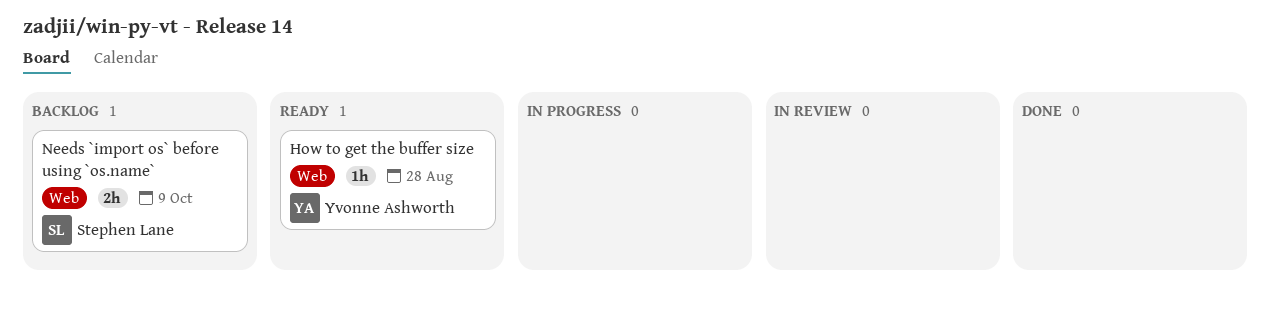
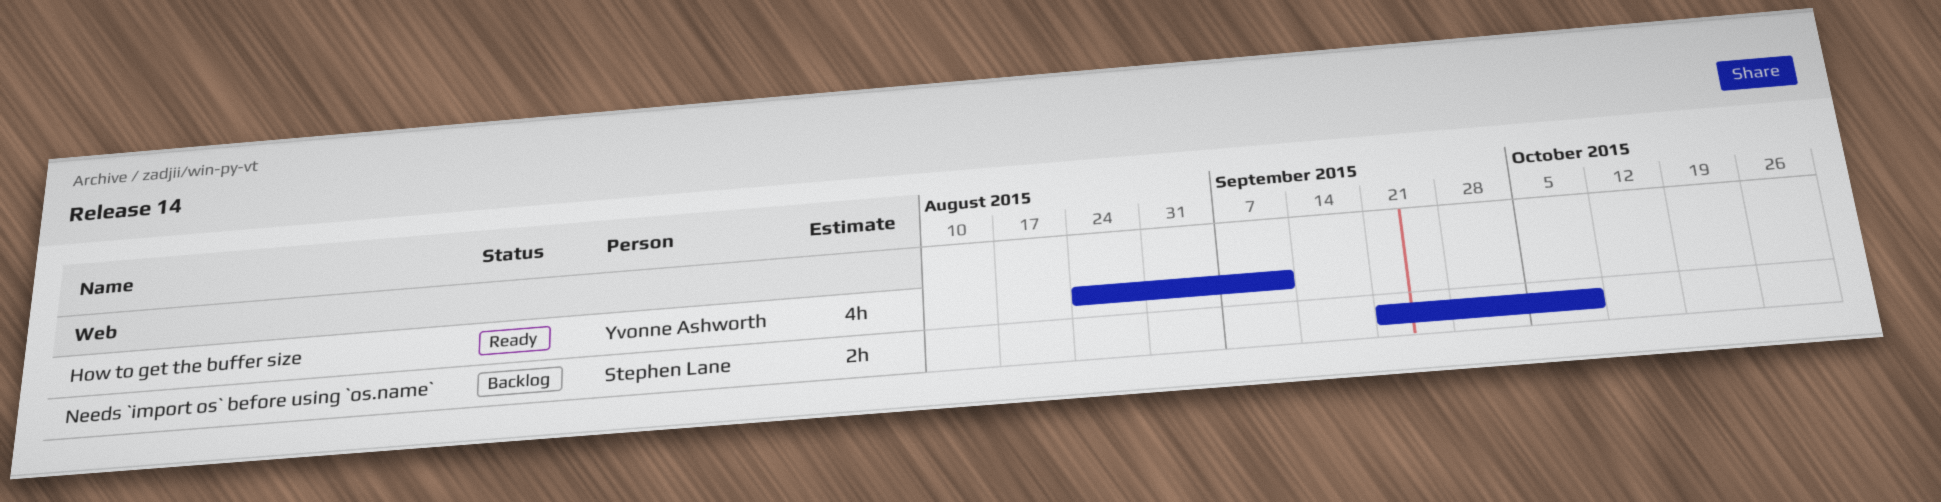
How to get the buffer size, estimate: 1h -> 4h
How to get the buffer size, due: Aug 28 -> Sep 11

